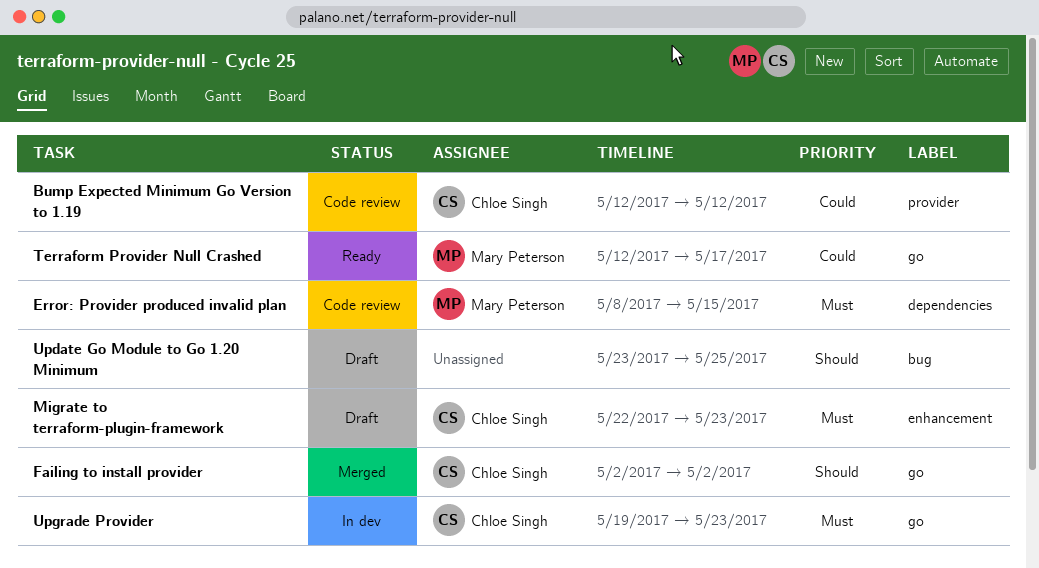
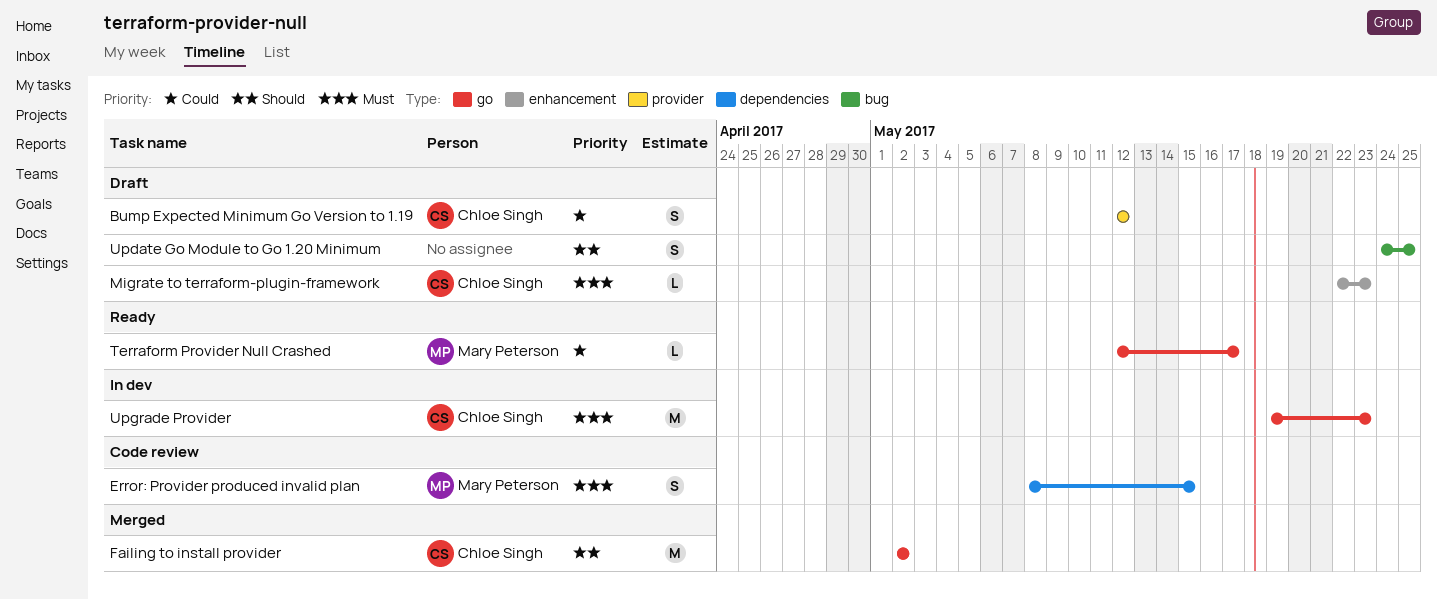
Bump Expected Minimum Go Version to 1.19, status: Code review -> Draft
Update Go Module to Go 1.20 Minimum, start: May 23 -> May 24

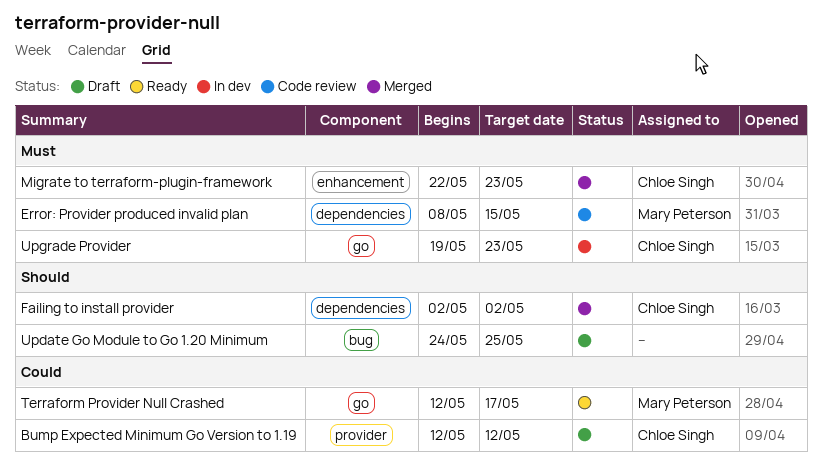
Failing to install provider, label: go -> dependencies
Migrate to terraform-plugin-framework, status: Draft -> Merged

